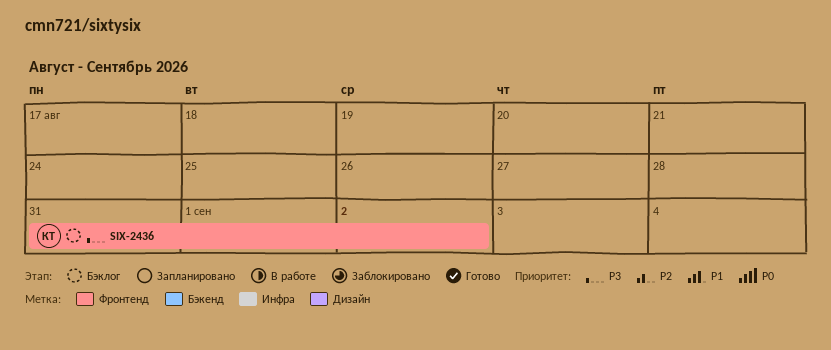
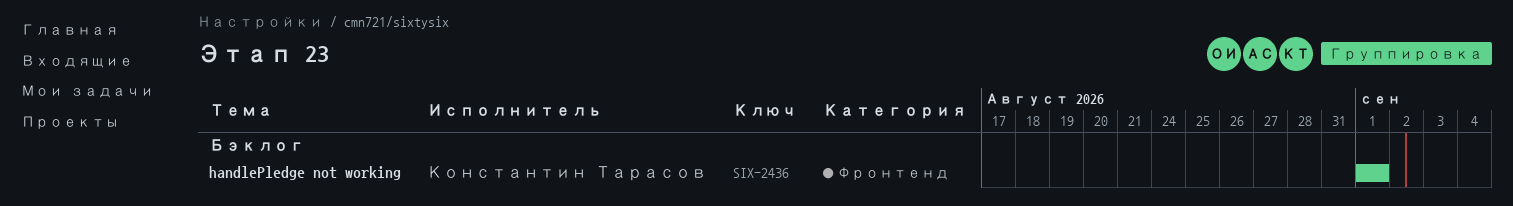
SIX-2436, start: Aug 31 -> Sep 1
SIX-2436, due: Sep 2 -> Sep 1

